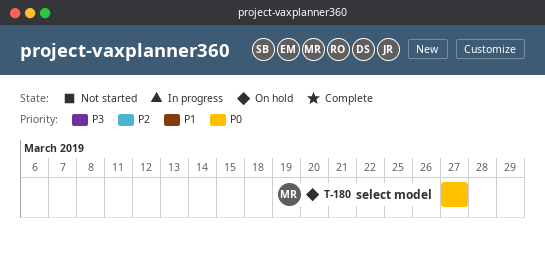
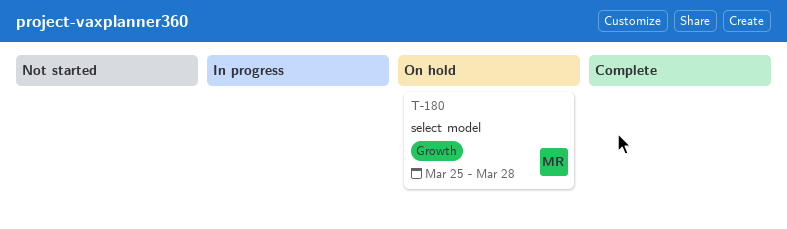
T-180, start: Mar 27 -> Mar 25
T-180, due: Mar 27 -> Mar 28

